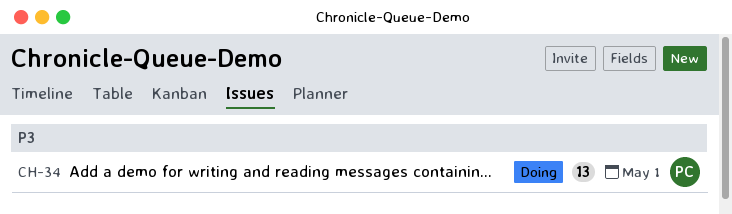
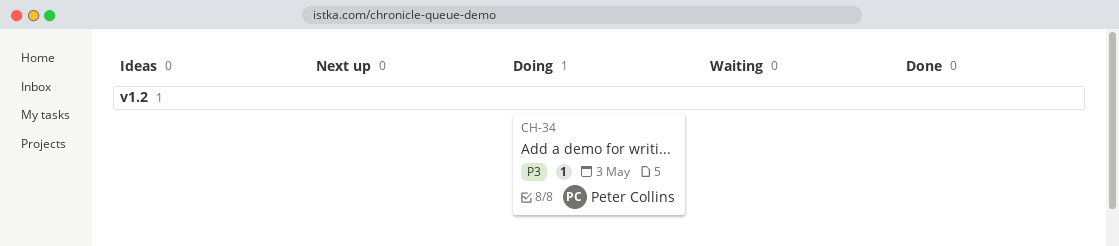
CH-34, estimate: 13 -> 1
CH-34, due: May 1 -> May 3

